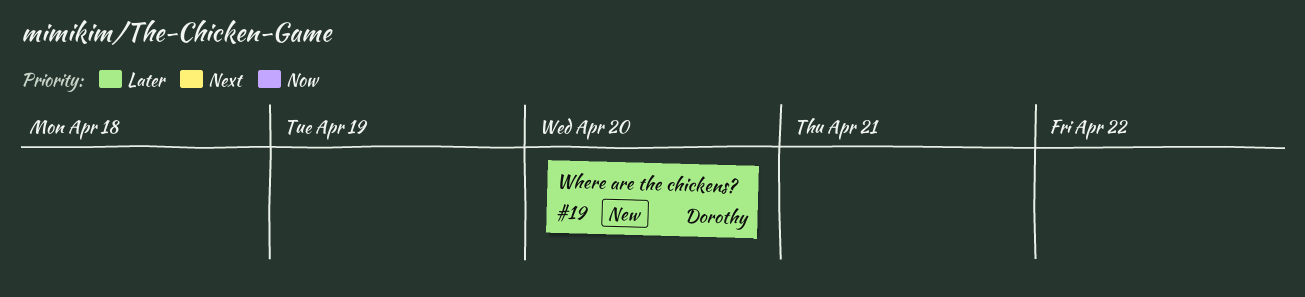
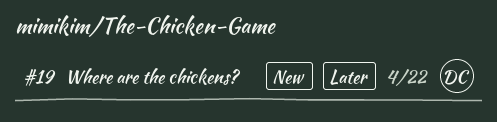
#19, due: Apr 20 -> Apr 22

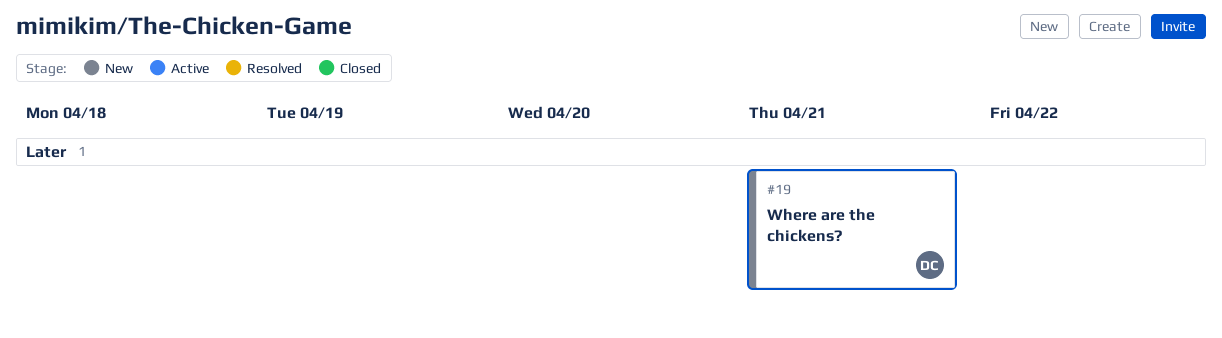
#19, due: Apr 22 -> Apr 21

